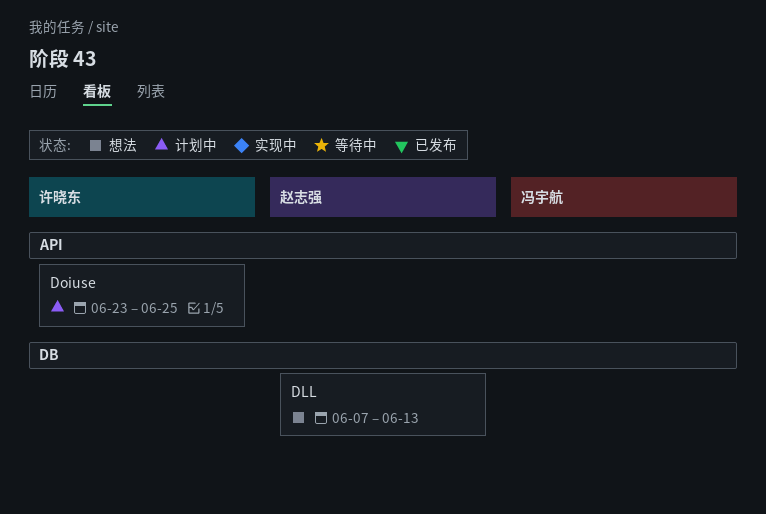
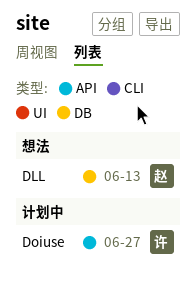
Doiuse, due: Jun 25 -> Jun 27

